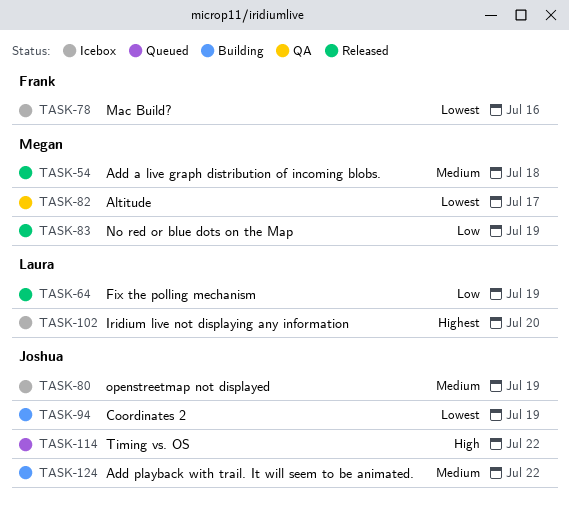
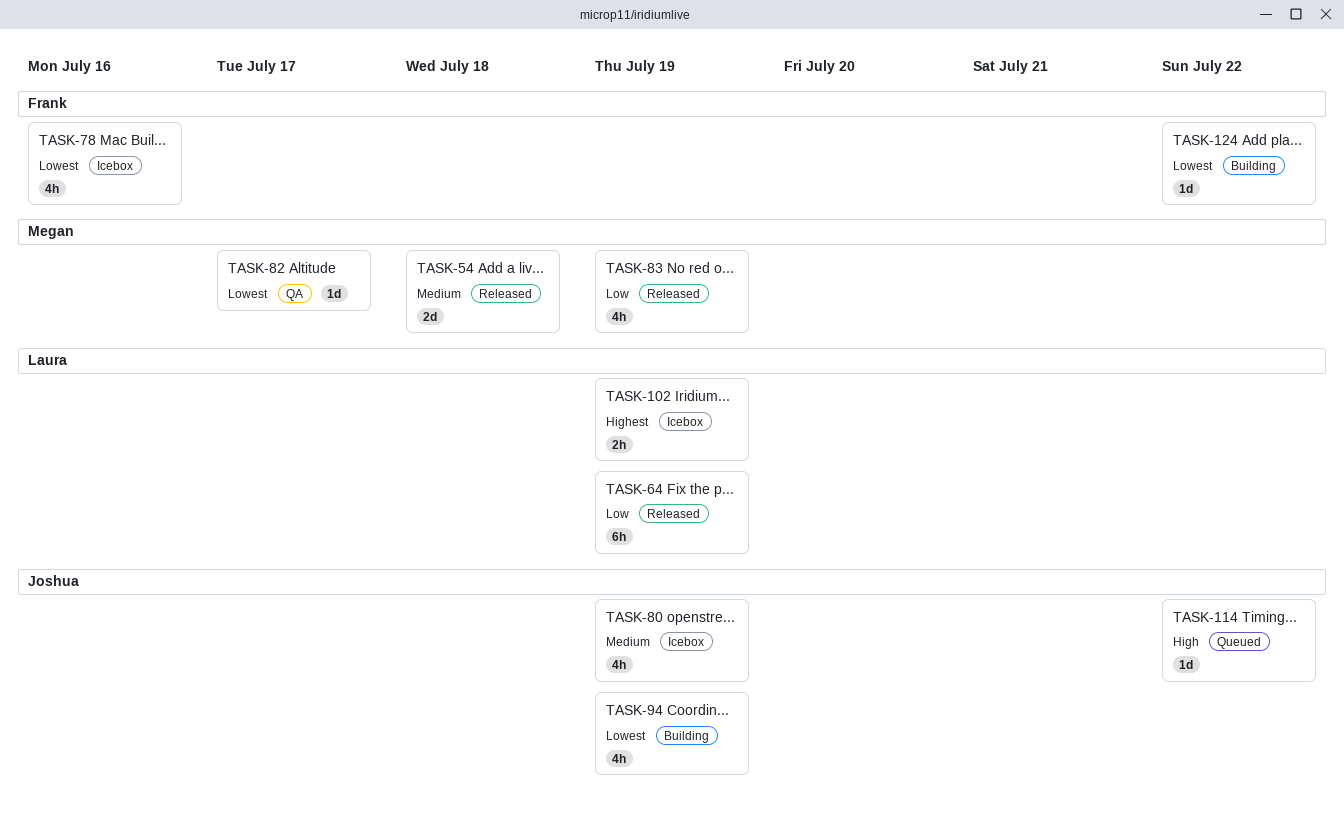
TASK-102, due: Jul 20 -> Jul 19
TASK-124, owner: Joshua -> Frank
TASK-124, priority: Medium -> Lowest

